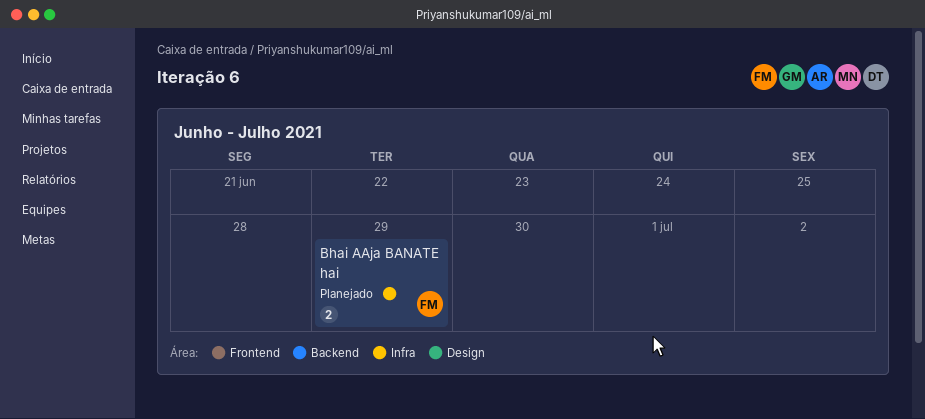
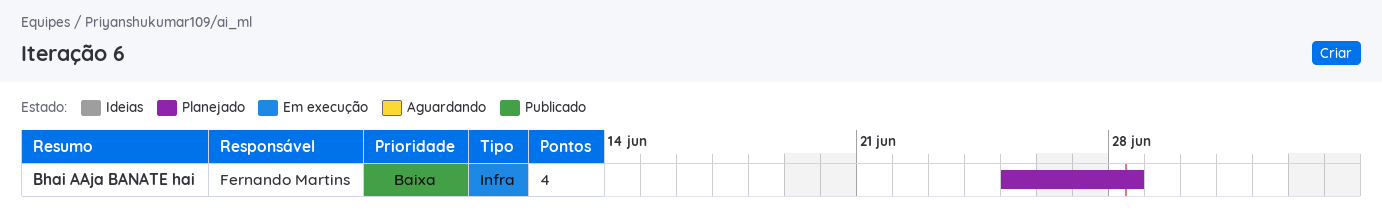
Bhai AAja BANATE hai, estimate: 2 -> 4
Bhai AAja BANATE hai, due: Jun 29 -> Jun 28

